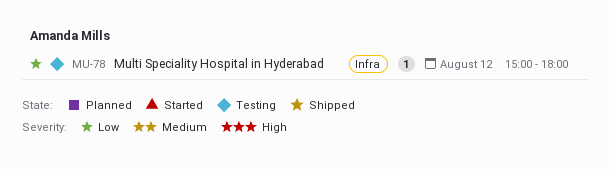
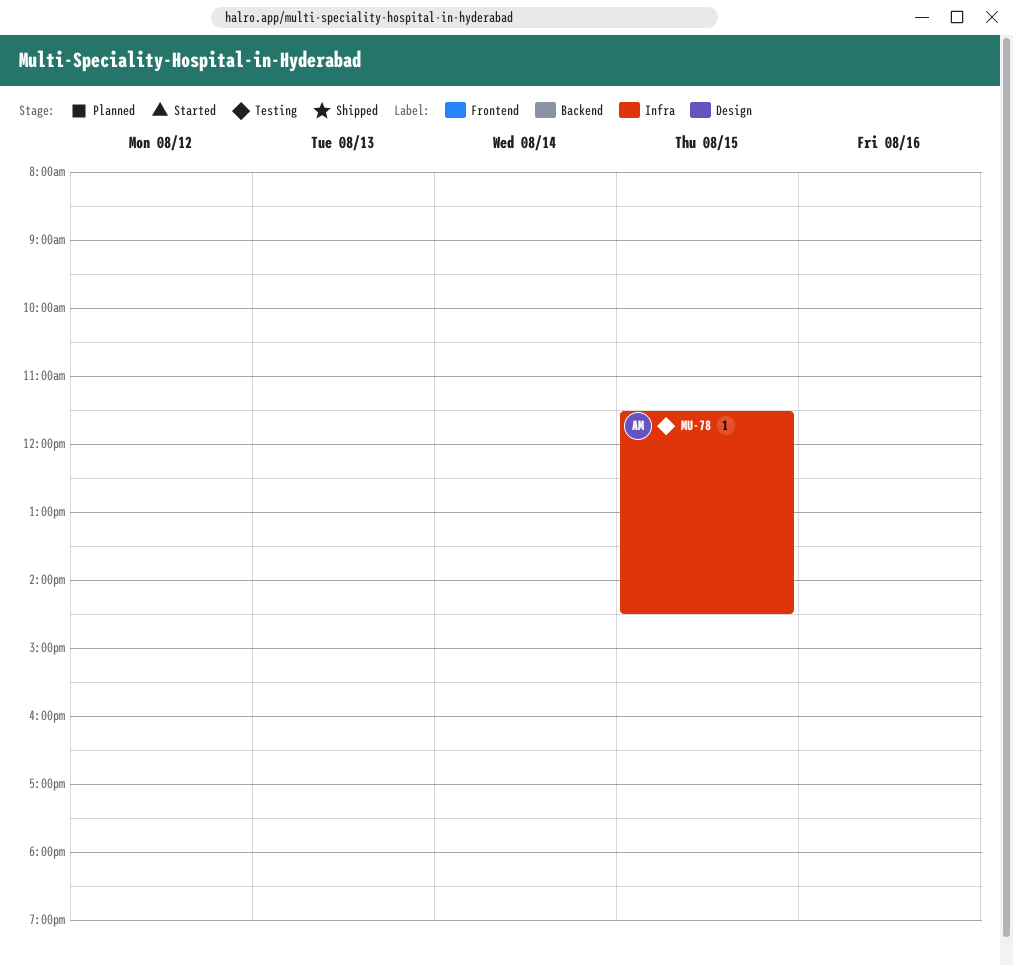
MU-78, day: Aug 12 -> Aug 15
MU-78, begins: 15:00 -> 11:30
MU-78, ends: 18:00 -> 14:30

